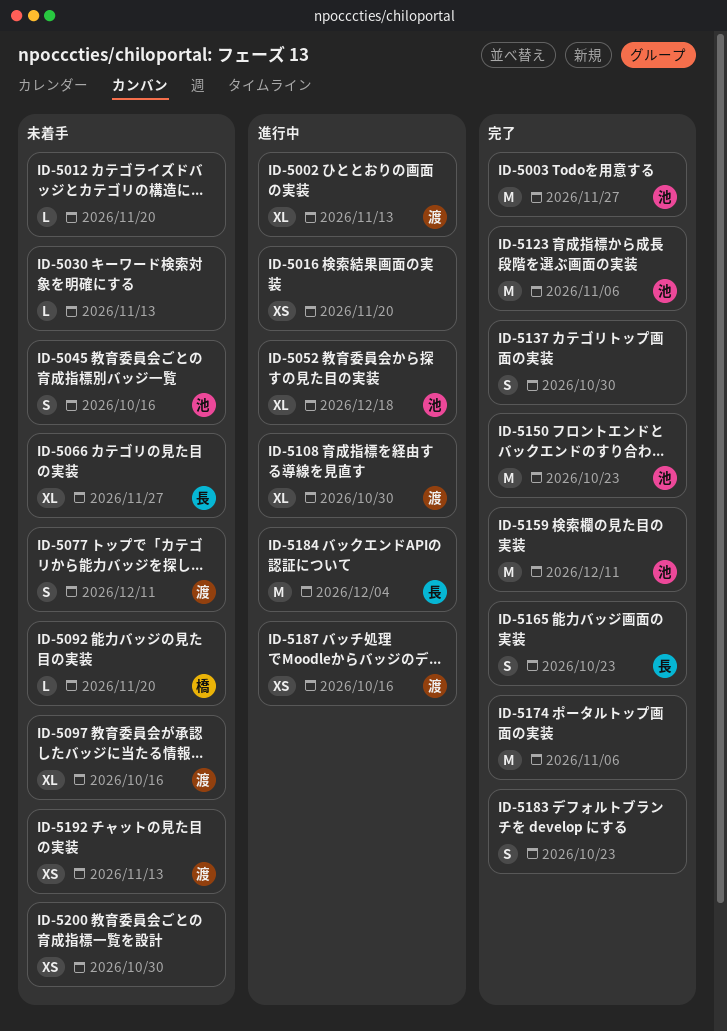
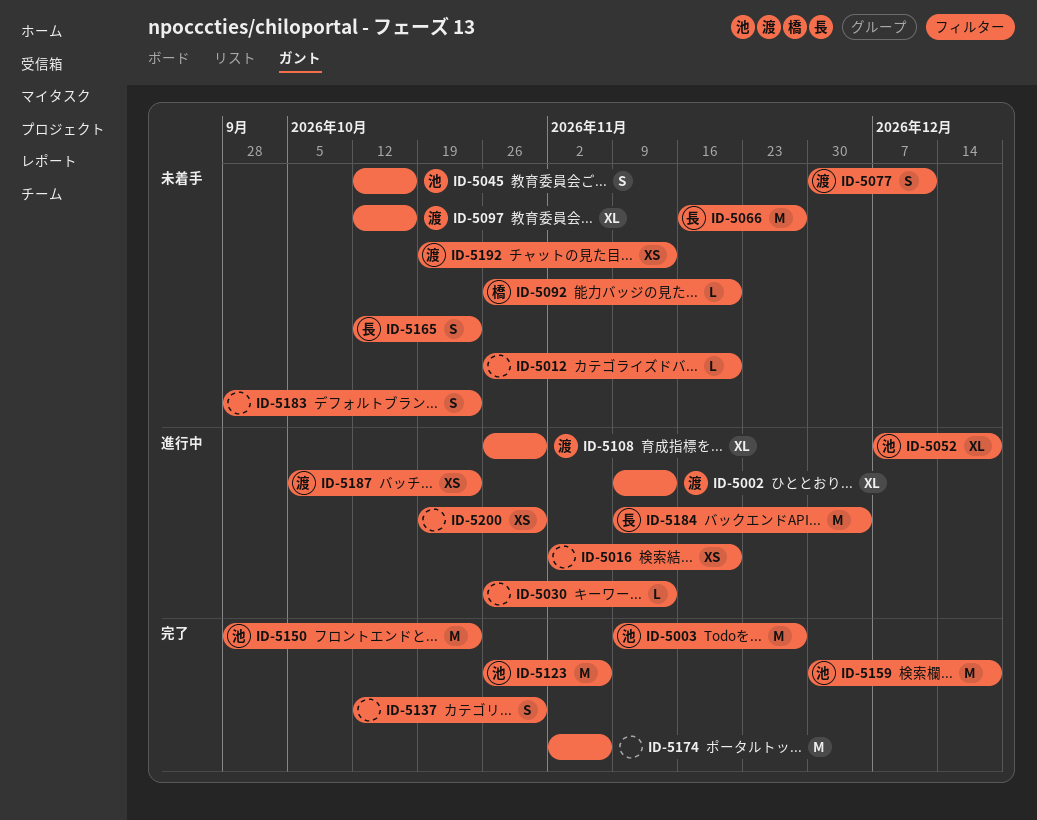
ID-5030, status: 未着手 -> 進行中
ID-5066, estimate: XL -> M
ID-5159, due: Dec 11 -> Dec 18
ID-5165, status: 完了 -> 未着手
ID-5183, status: 完了 -> 未着手
ID-5187, due: Oct 16 -> Oct 23
ID-5200, status: 未着手 -> 進行中

